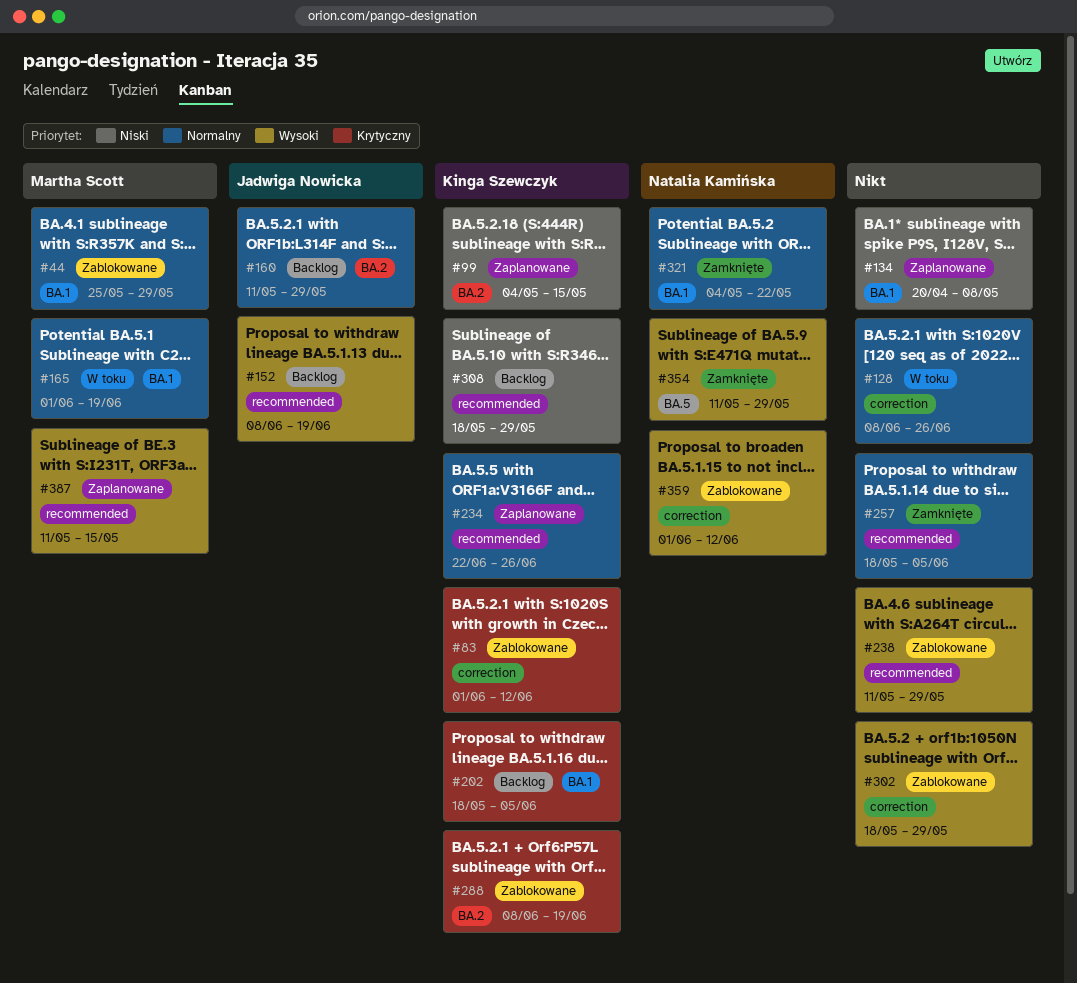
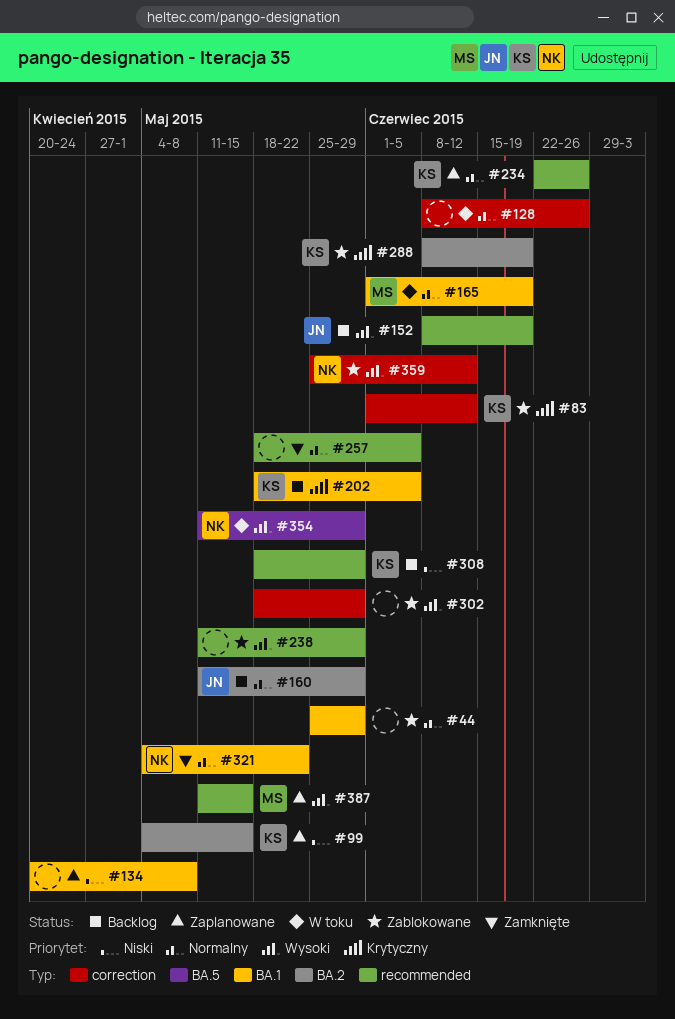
#44, owner: Martha Scott -> none
#354, status: Zamknięte -> W toku
#359, start: Jun 1 -> May 25

